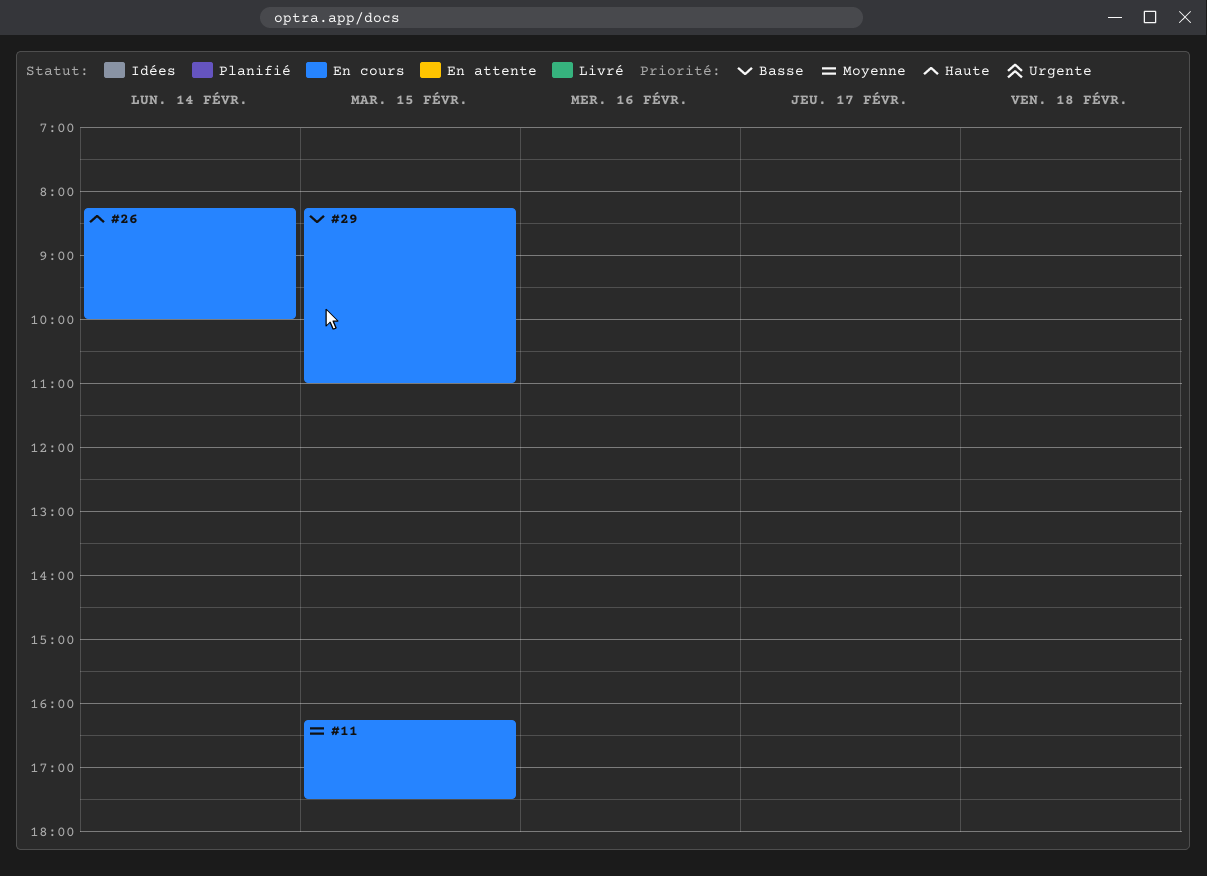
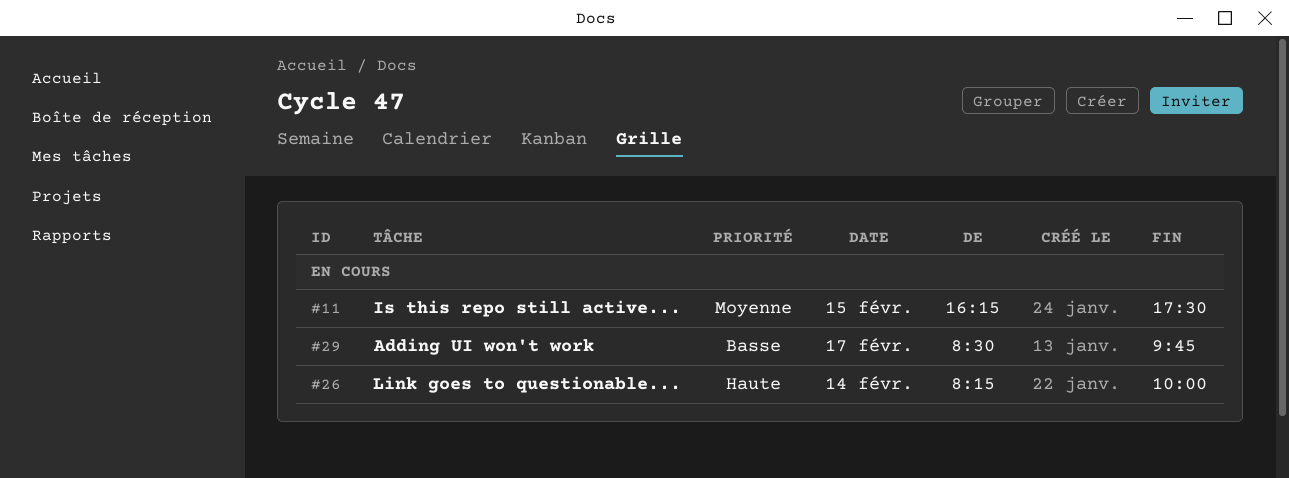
#29, day: Feb 15 -> Feb 17
#29, begins: 08:15 -> 08:30
#29, ends: 11:00 -> 09:45

